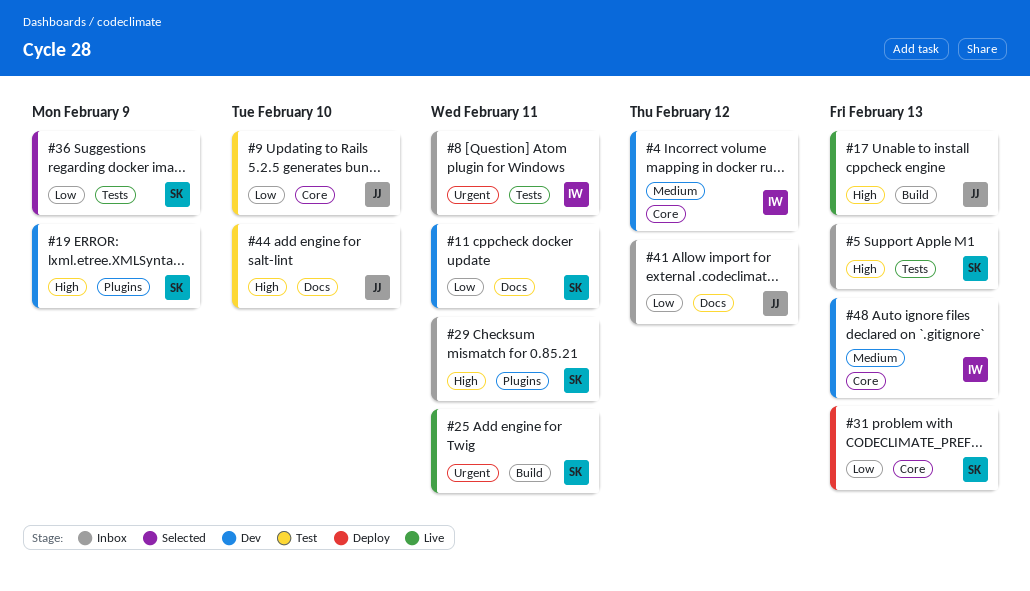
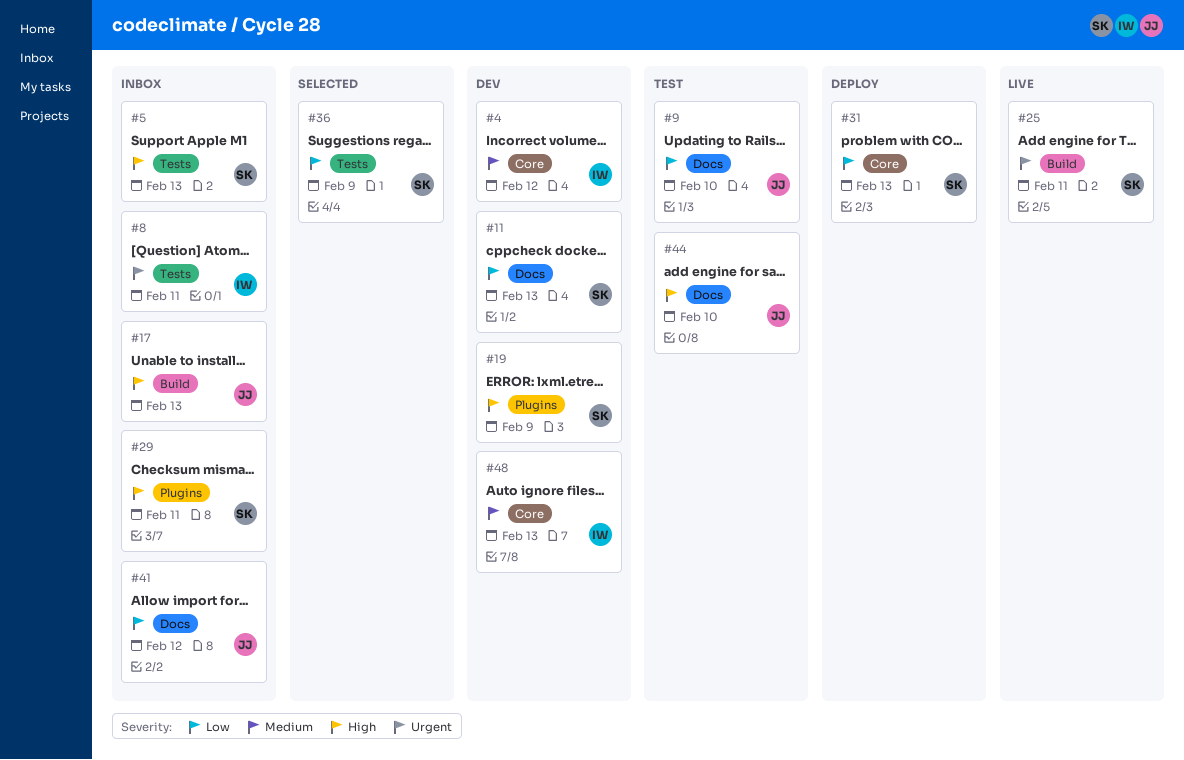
#9, label: Core -> Docs
#11, due: Feb 11 -> Feb 13
#17, status: Live -> Inbox

